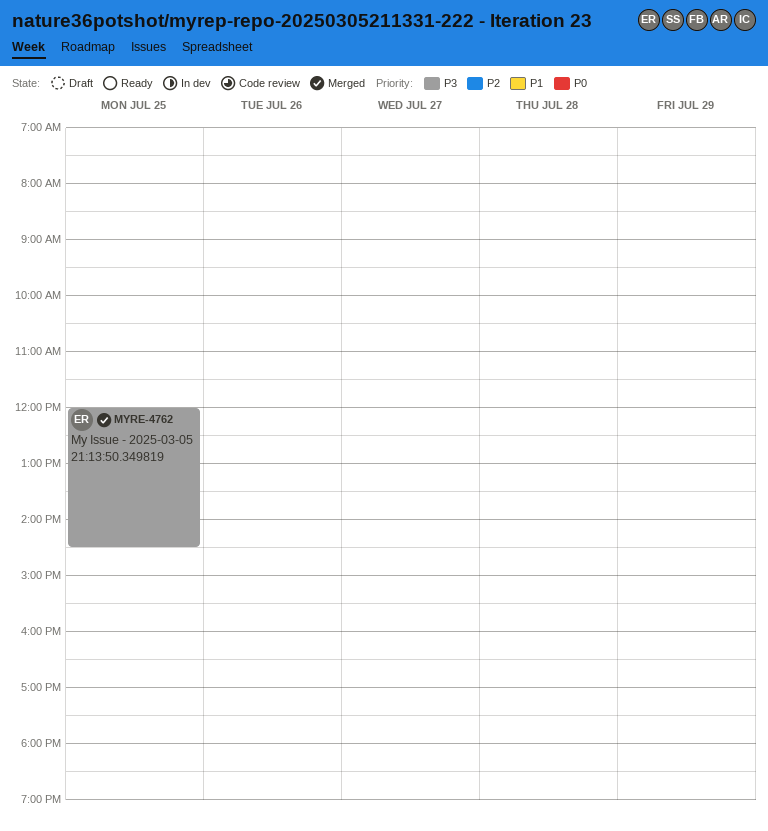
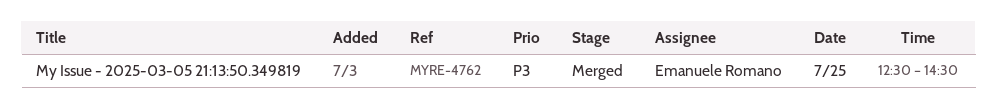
MYRE-4762, begins: 12:00 -> 12:30

